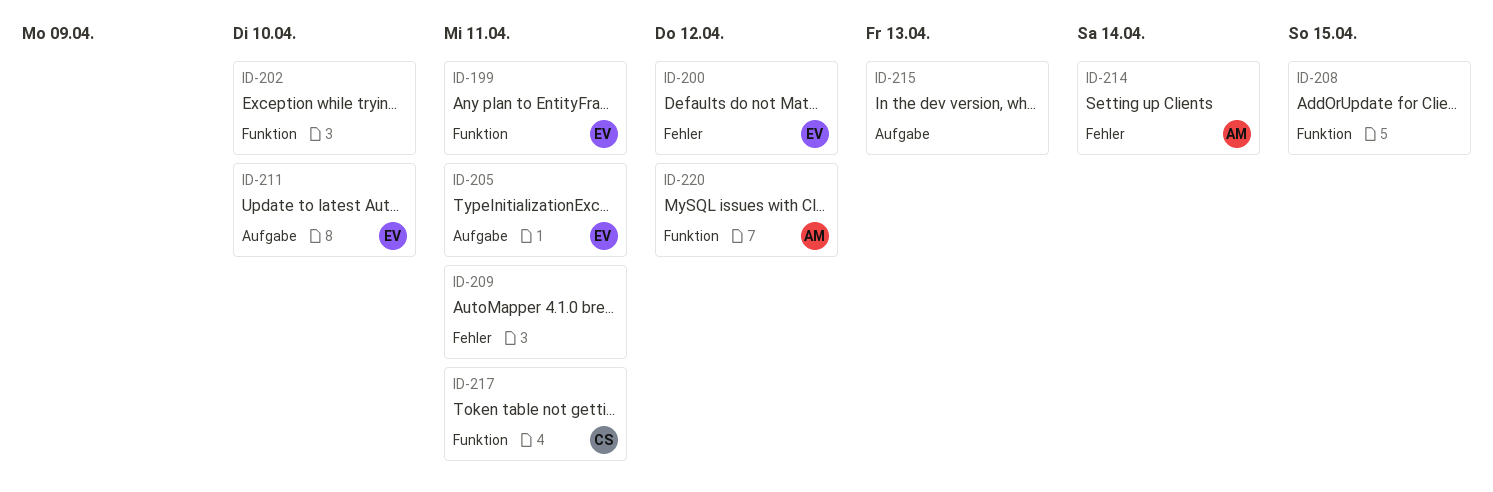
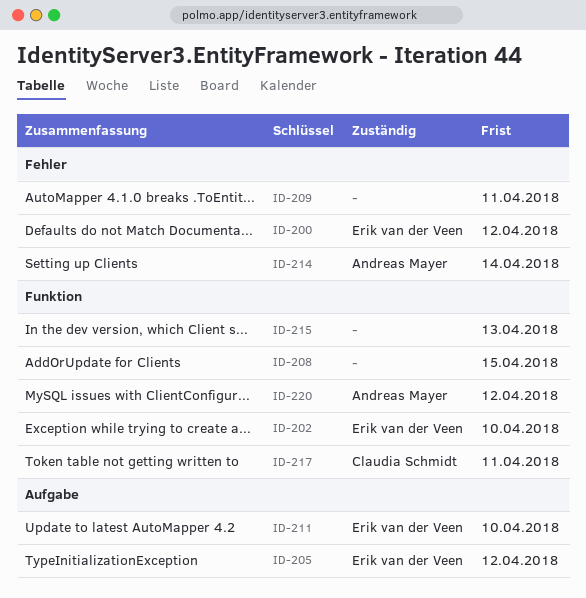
ID-199: present -> none
ID-202, owner: none -> Erik van der Veen
ID-205, due: Apr 11 -> Apr 12
ID-215, label: Aufgabe -> Funktion

